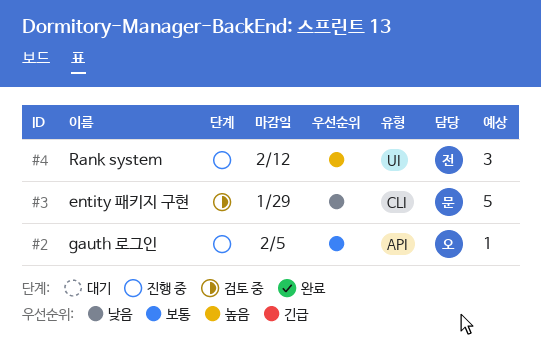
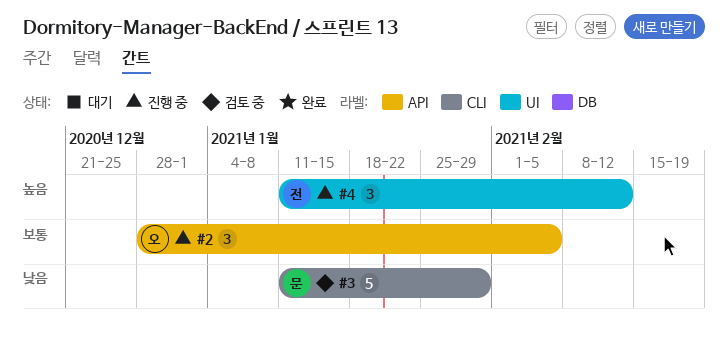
#2, estimate: 1 -> 3

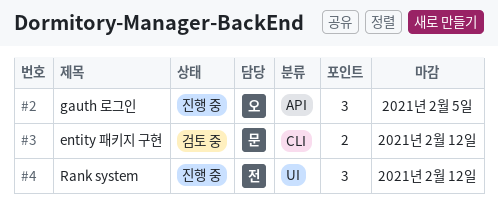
#3, estimate: 5 -> 2
#3, due: Jan 29 -> Feb 12

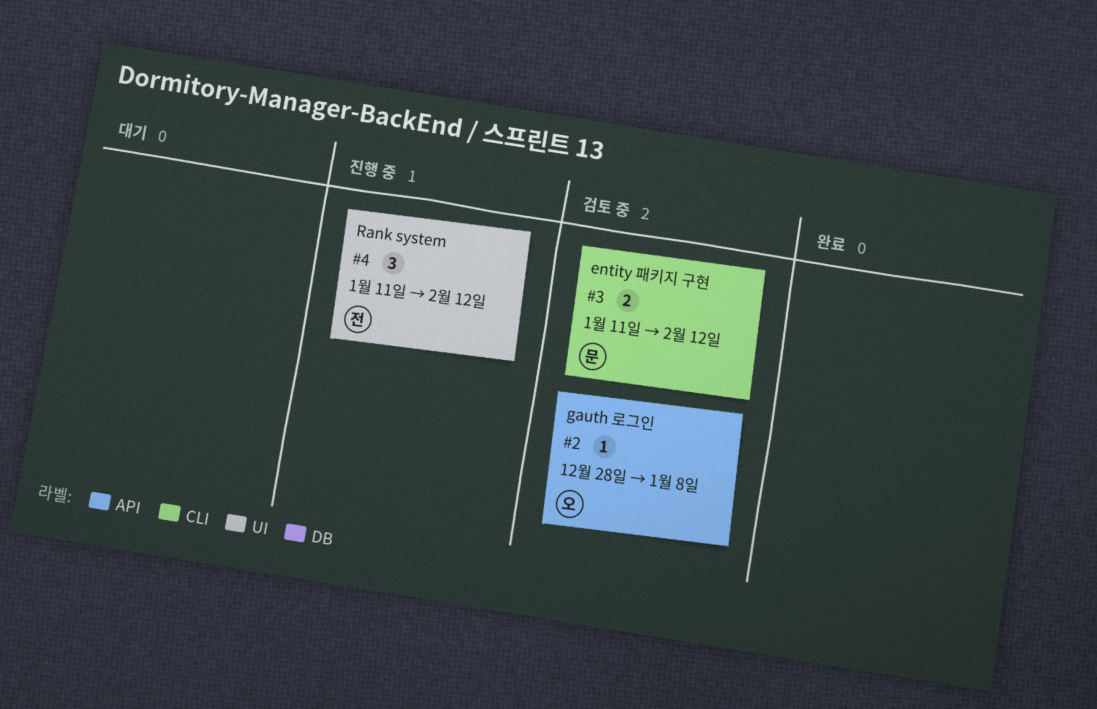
#2, status: 진행 중 -> 검토 중
#2, estimate: 3 -> 1
#2, due: Feb 5 -> Jan 8

